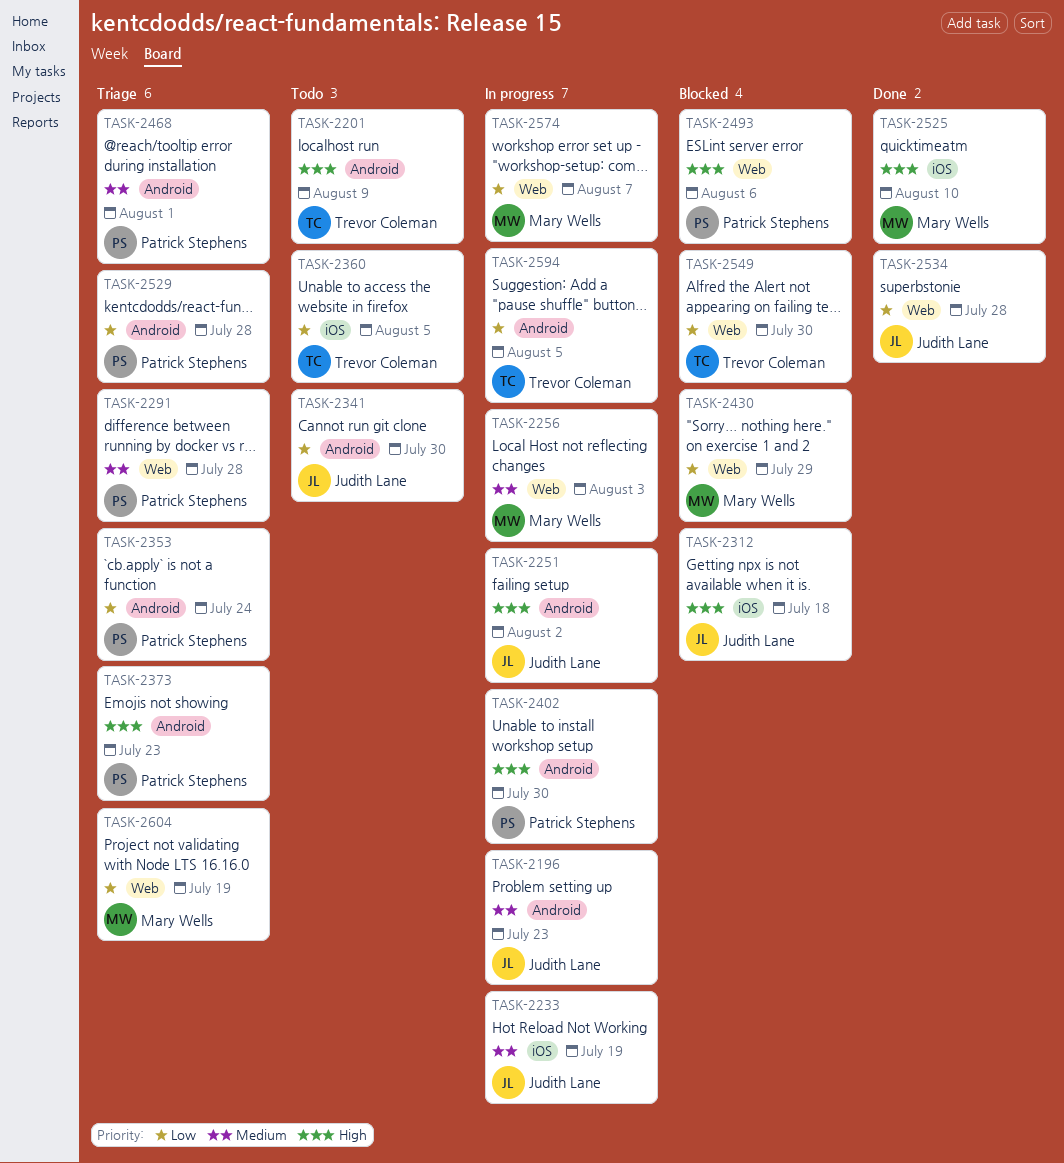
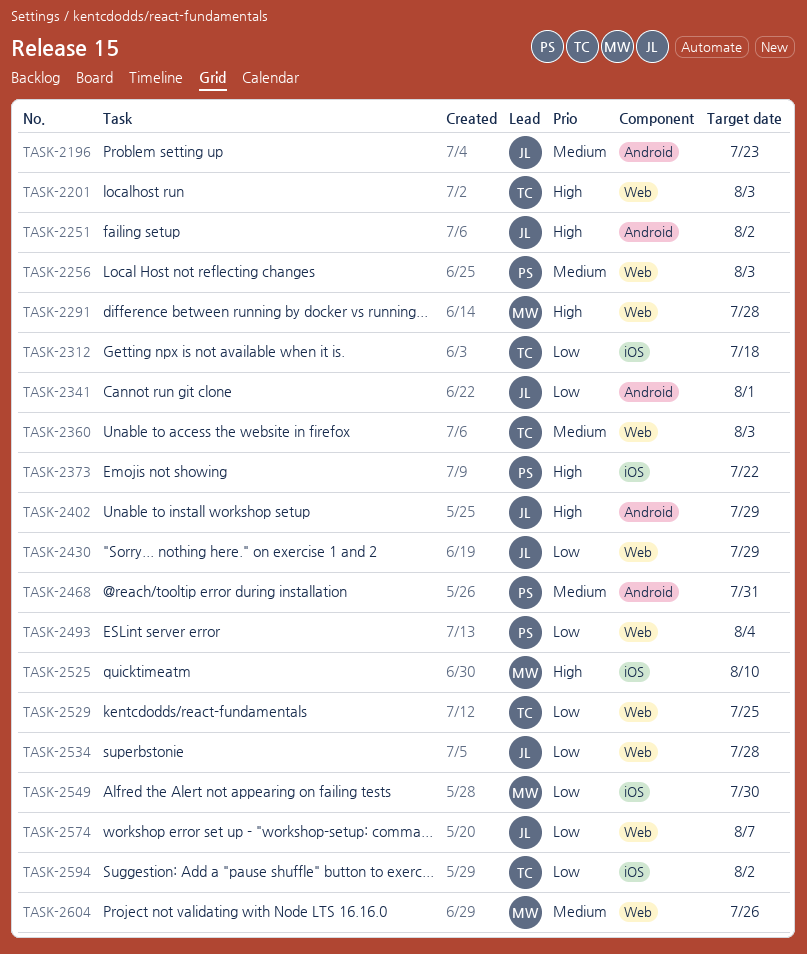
TASK-2201, label: Android -> Web
TASK-2201, due: Aug 9 -> Aug 3
TASK-2233: present -> none
TASK-2256, owner: Mary Wells -> Patrick Stephens
TASK-2291, owner: Patrick Stephens -> Mary Wells
TASK-2291, priority: Medium -> High
TASK-2312, owner: Judith Lane -> Trevor Coleman
TASK-2312, priority: High -> Low
TASK-2341, due: Jul 30 -> Aug 1
TASK-2353: present -> none
TASK-2360, priority: Low -> Medium
TASK-2360, label: iOS -> Web
TASK-2360, due: Aug 5 -> Aug 3
TASK-2373, label: Android -> iOS
TASK-2373, due: Jul 23 -> Jul 22
TASK-2402, owner: Patrick Stephens -> Judith Lane
TASK-2402, due: Jul 30 -> Jul 29
TASK-2430, owner: Mary Wells -> Judith Lane
TASK-2468, due: Aug 1 -> Jul 31
TASK-2493, priority: High -> Low
TASK-2493, due: Aug 6 -> Aug 4
TASK-2529, owner: Patrick Stephens -> Trevor Coleman
TASK-2529, label: Android -> Web
TASK-2529, due: Jul 28 -> Jul 25
TASK-2549, owner: Trevor Coleman -> Mary Wells
TASK-2549, label: Web -> iOS
TASK-2574, owner: Mary Wells -> Judith Lane
TASK-2594, label: Android -> iOS
TASK-2594, due: Aug 5 -> Aug 2
TASK-2604, priority: Low -> Medium
TASK-2604, due: Jul 19 -> Jul 26

